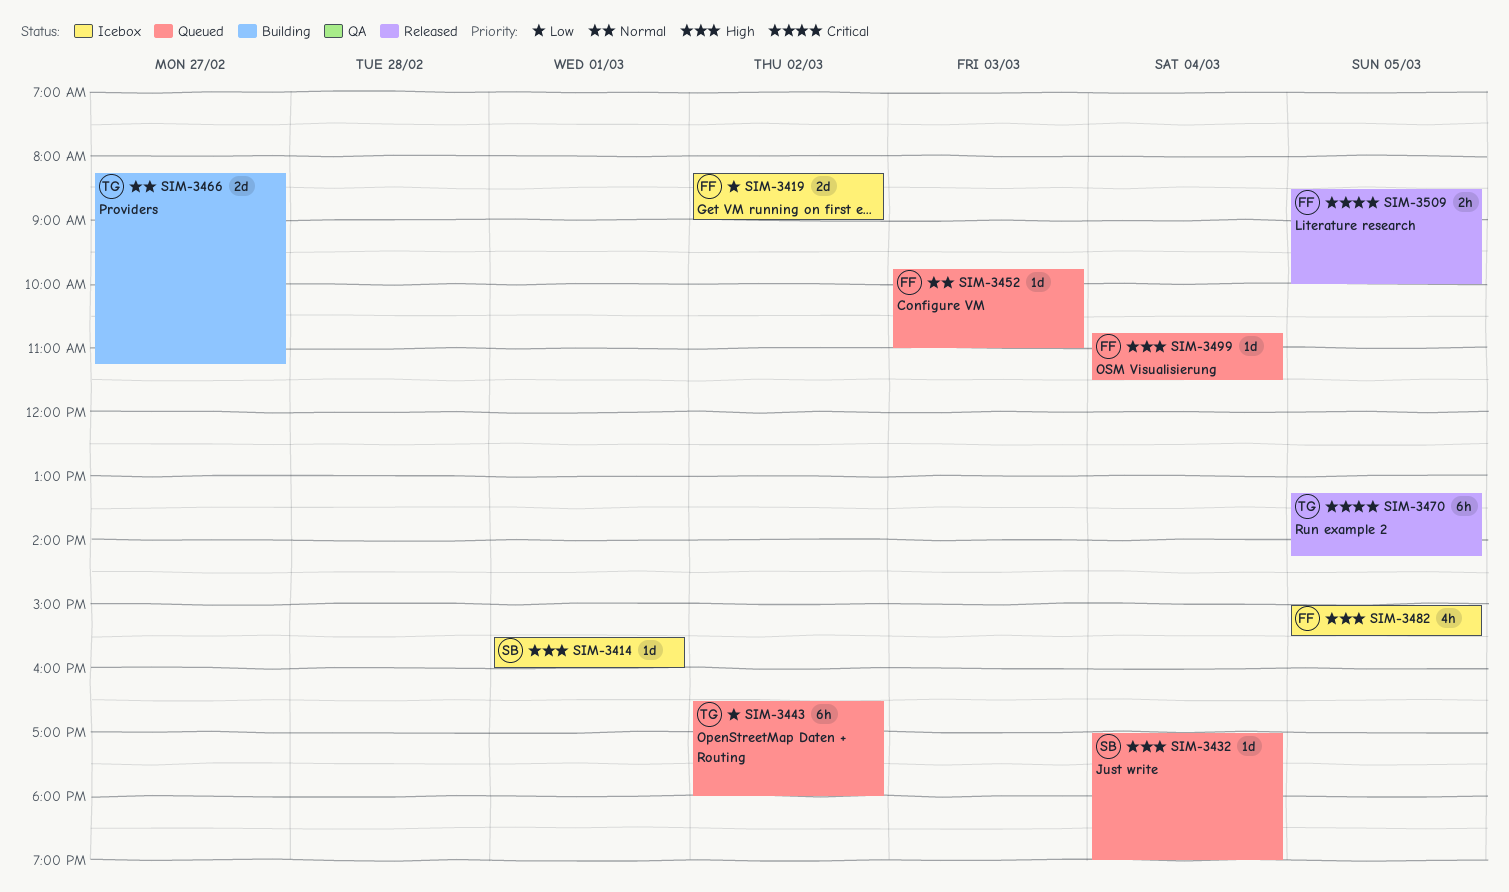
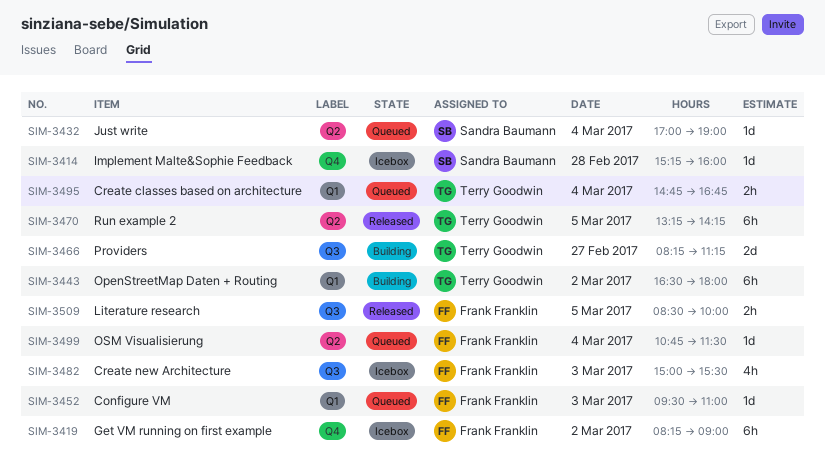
SIM-3414, day: Mar 1 -> Feb 28
SIM-3414, begins: 15:30 -> 15:15
SIM-3419, estimate: 2d -> 6h
SIM-3443, status: Queued -> Building
SIM-3452, begins: 09:45 -> 09:30
SIM-3482, day: Mar 5 -> Mar 3
SIM-3495: none -> present

